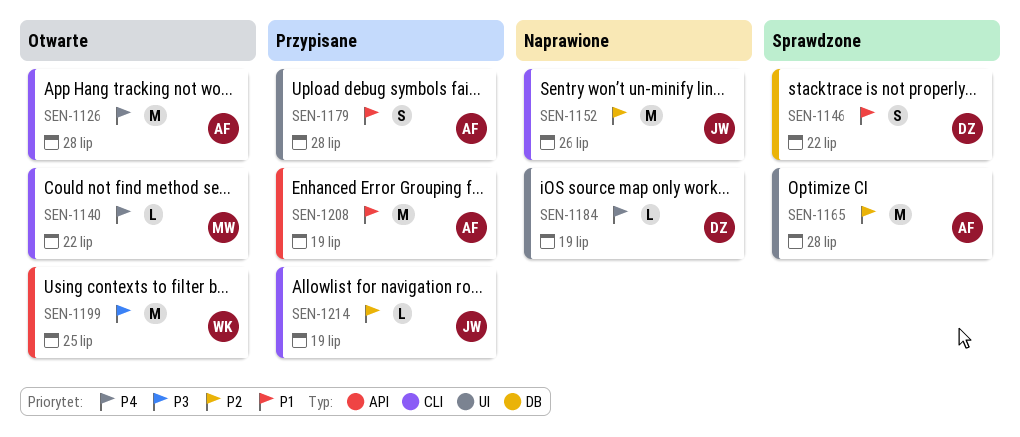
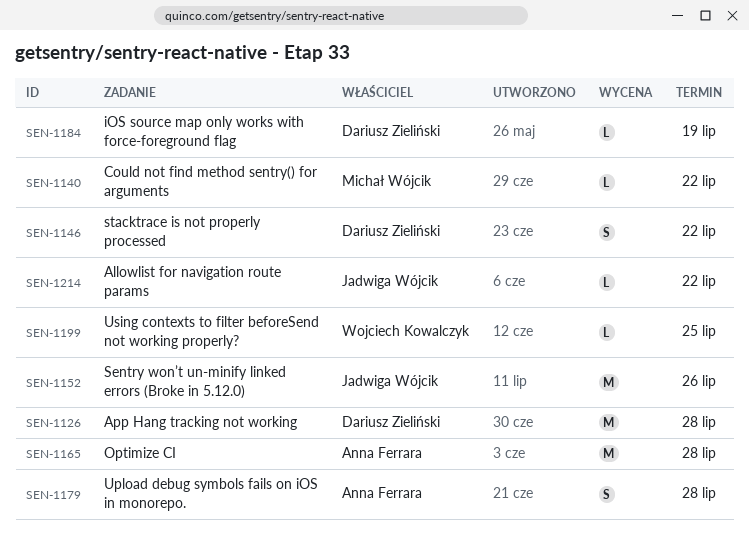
SEN-1126, owner: Anna Ferrara -> Dariusz Zieliński
SEN-1199, estimate: M -> L
SEN-1208: present -> none
SEN-1214, due: Jul 19 -> Jul 22

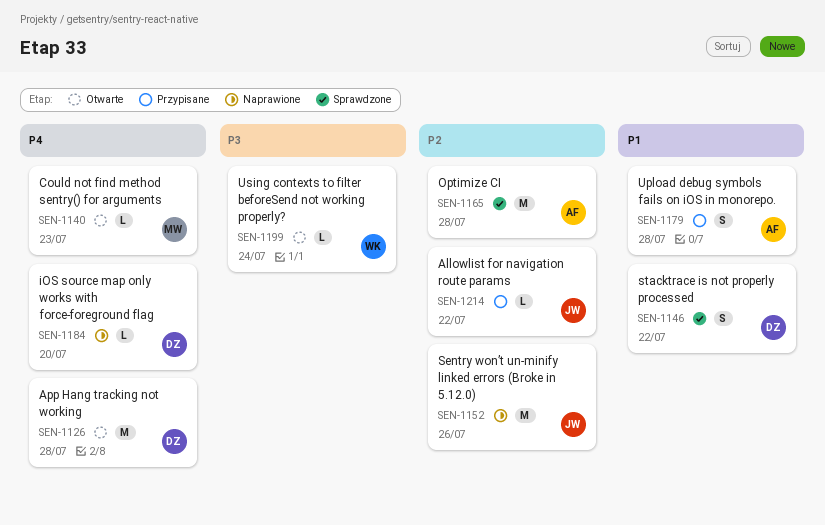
SEN-1140, due: Jul 22 -> Jul 23
SEN-1184, due: Jul 19 -> Jul 20
SEN-1199, due: Jul 25 -> Jul 24

